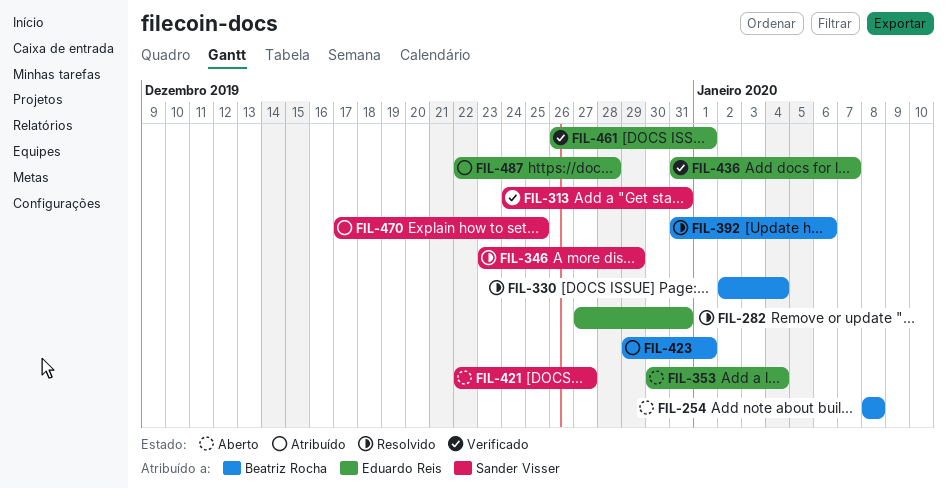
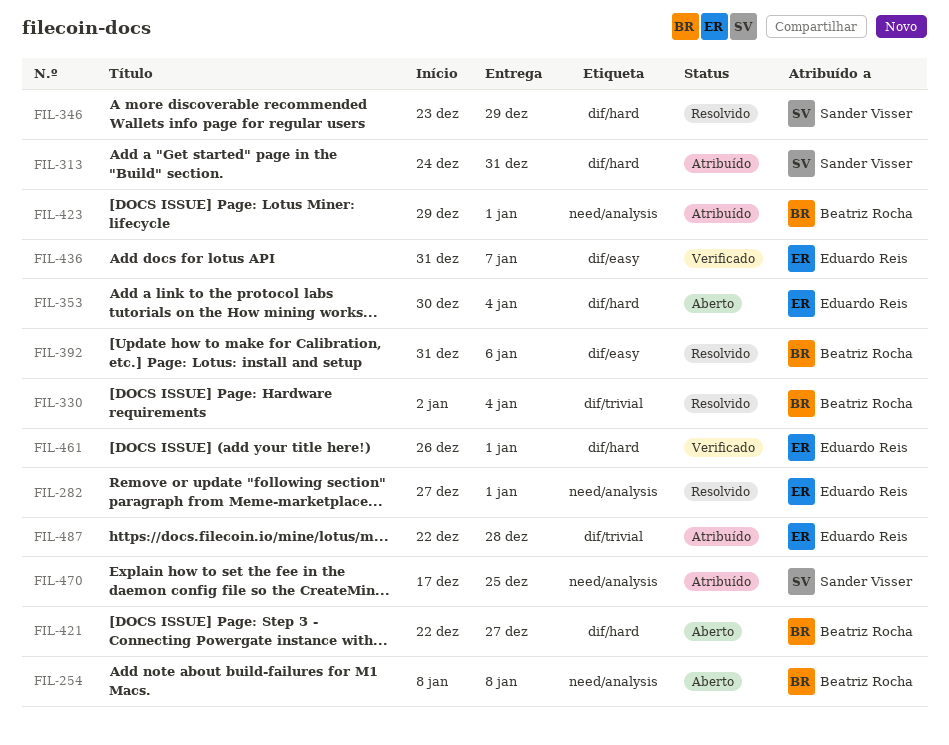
FIL-282, due: Dec 31 -> Jan 1
FIL-313, status: Verificado -> Atribuído
FIL-421, owner: Sander Visser -> Beatriz Rocha

